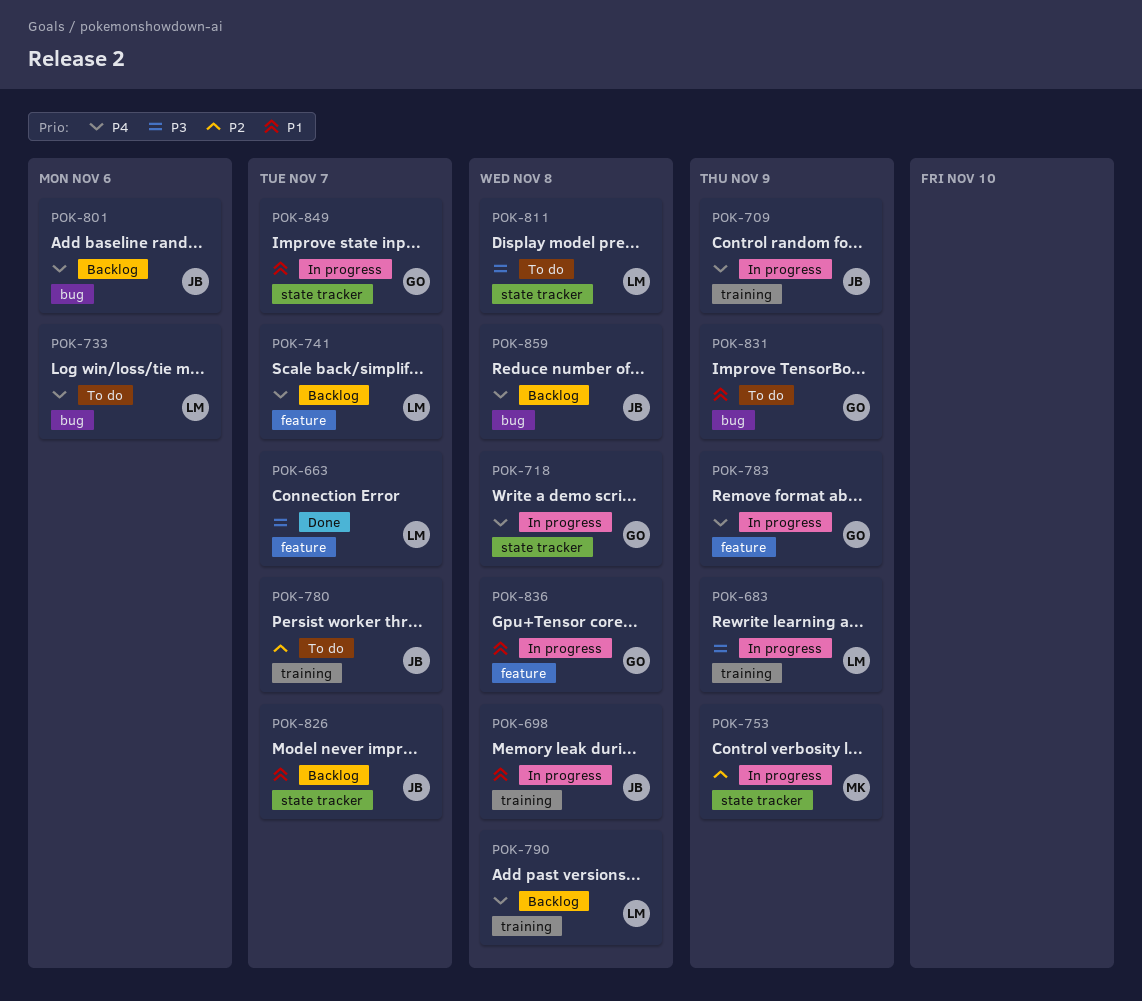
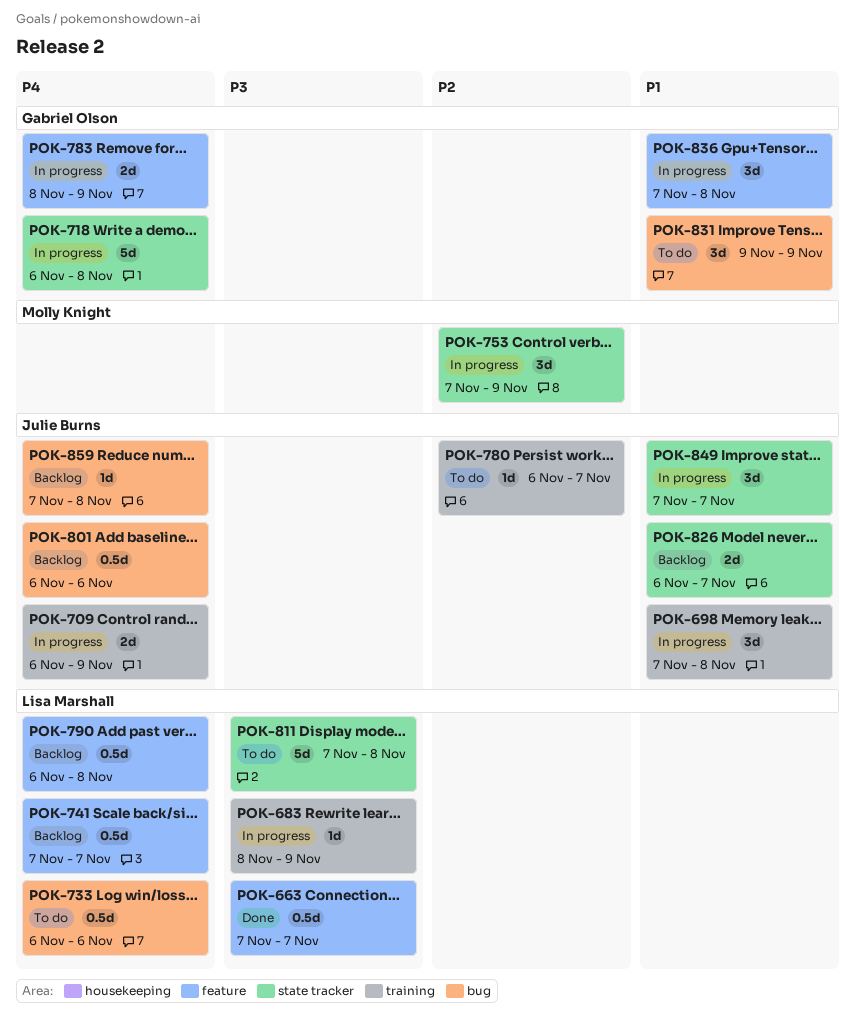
POK-790, label: training -> feature
POK-849, owner: Gabriel Olson -> Julie Burns

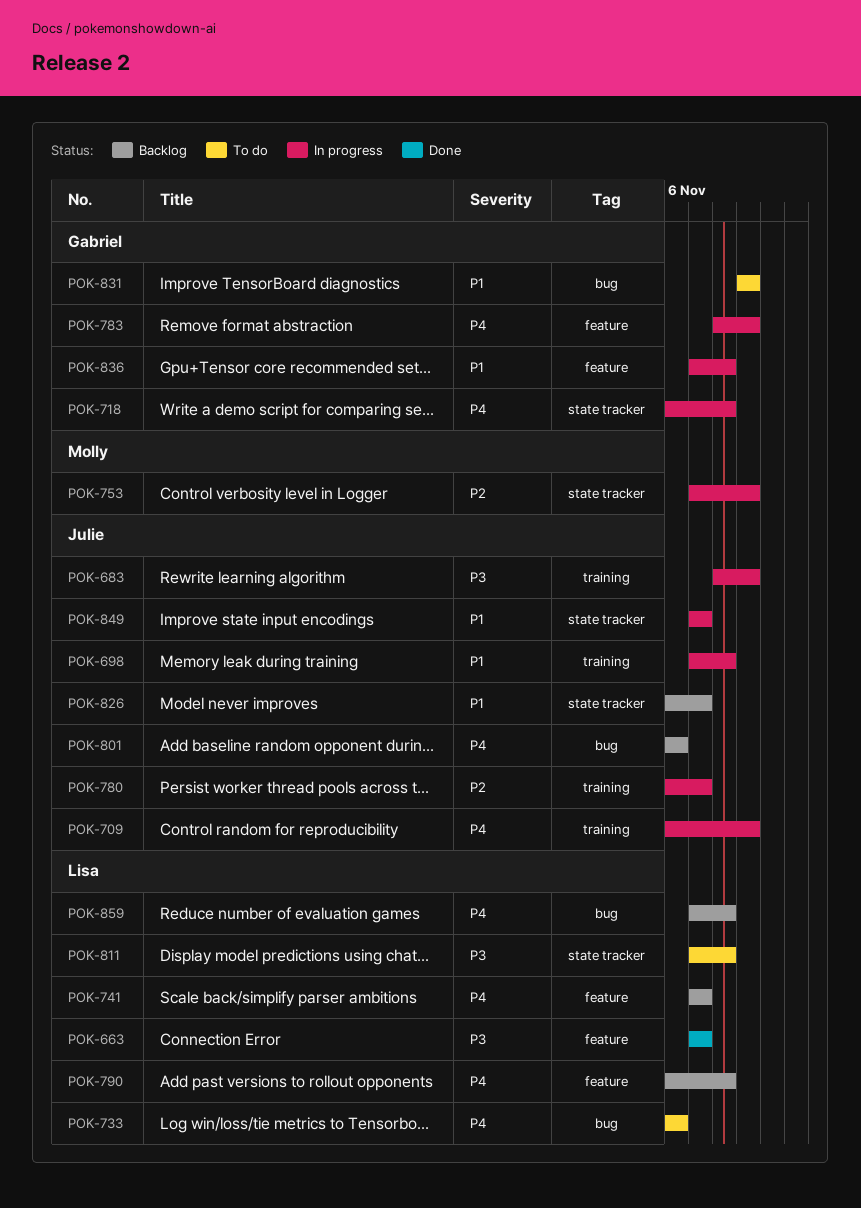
POK-683, owner: Lisa Marshall -> Julie Burns
POK-780, status: To do -> In progress
POK-859, owner: Julie Burns -> Lisa Marshall

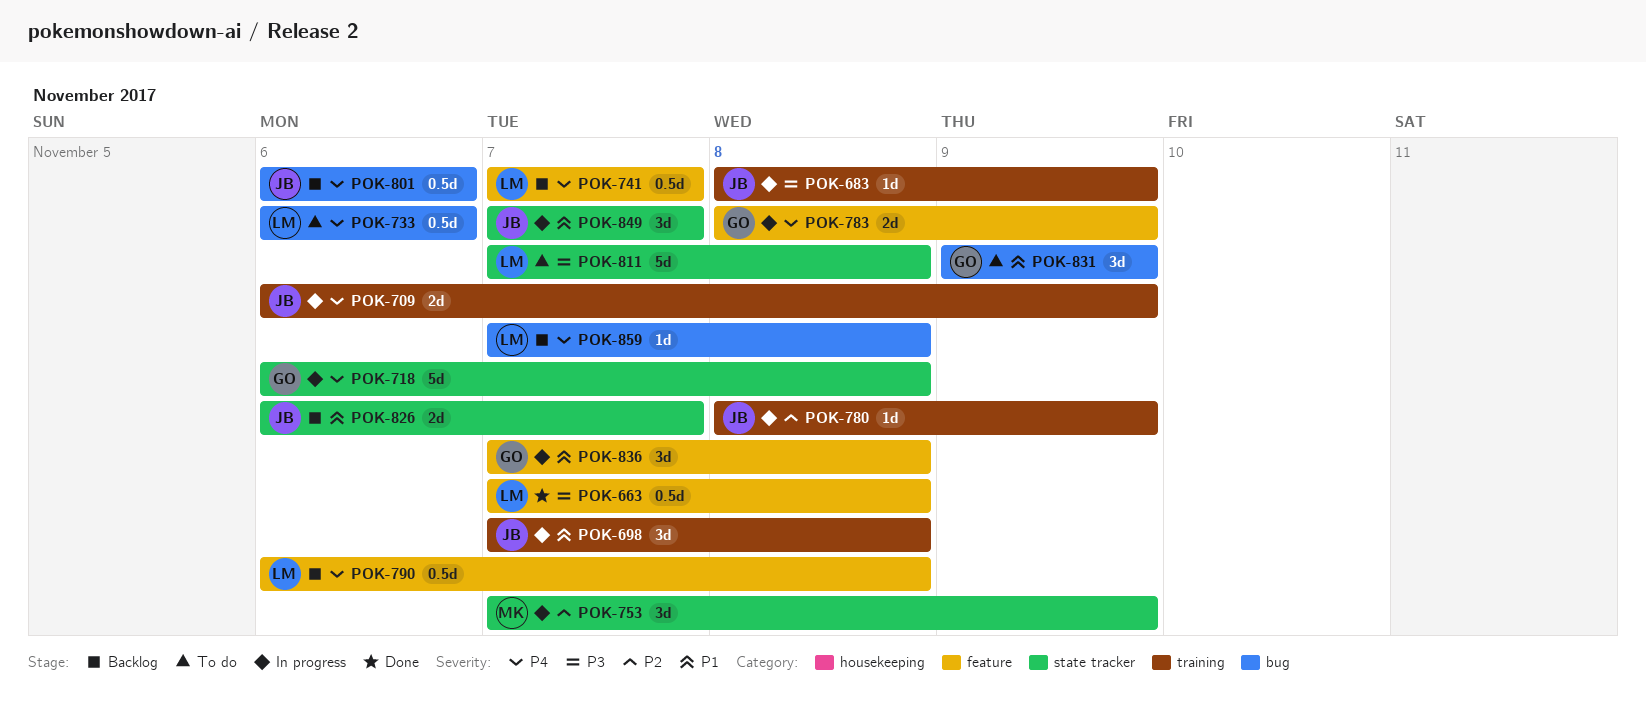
POK-663, due: Nov 7 -> Nov 8
POK-780, start: Nov 6 -> Nov 8
POK-780, due: Nov 7 -> Nov 9

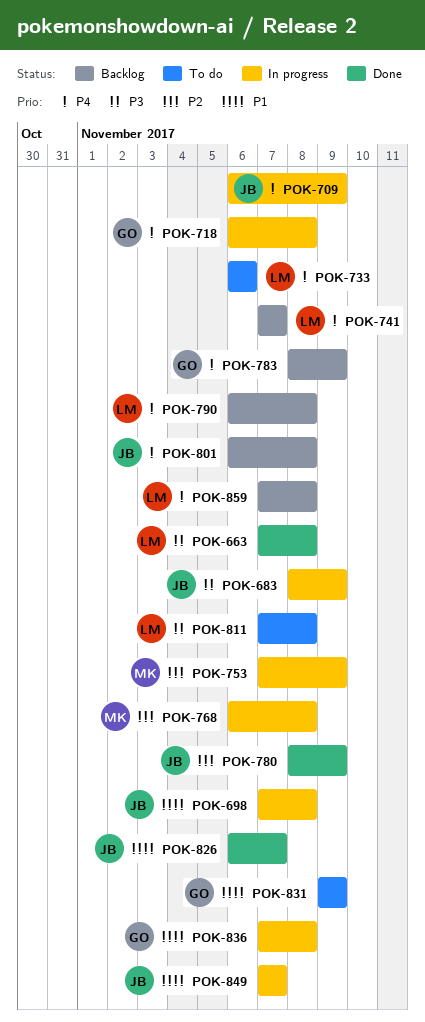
POK-768: none -> present
POK-780, status: In progress -> Done
POK-783, status: In progress -> Backlog
POK-801, due: Nov 6 -> Nov 8
POK-826, status: Backlog -> Done

